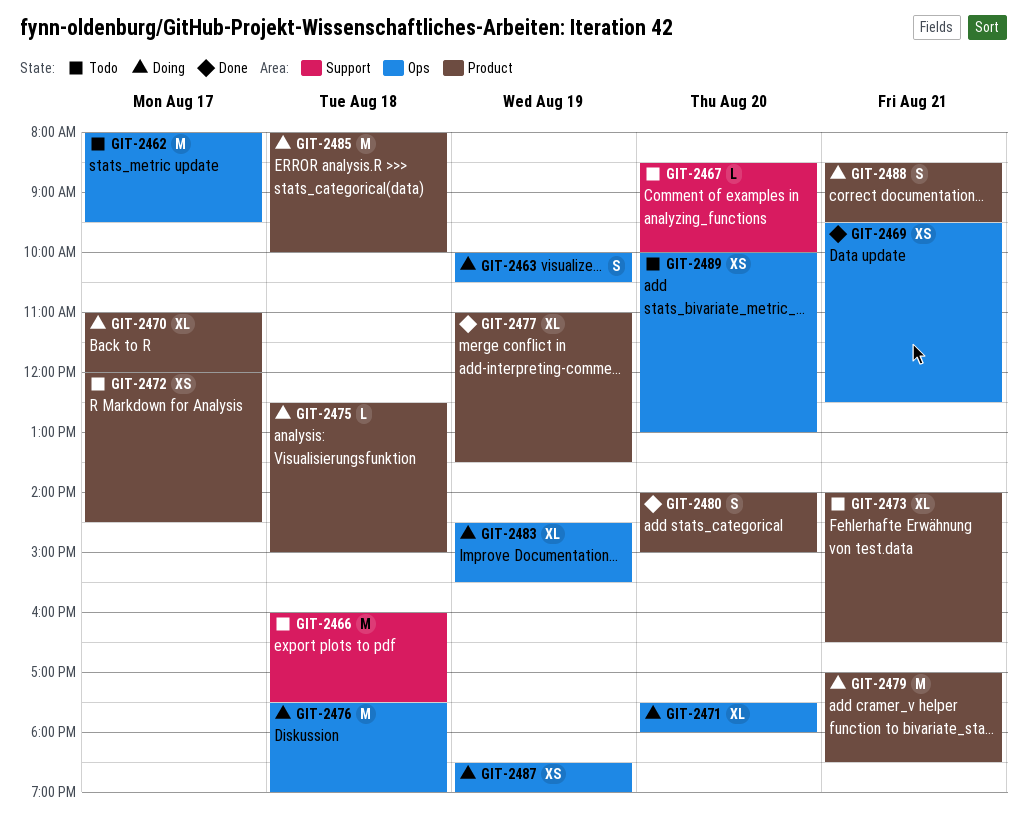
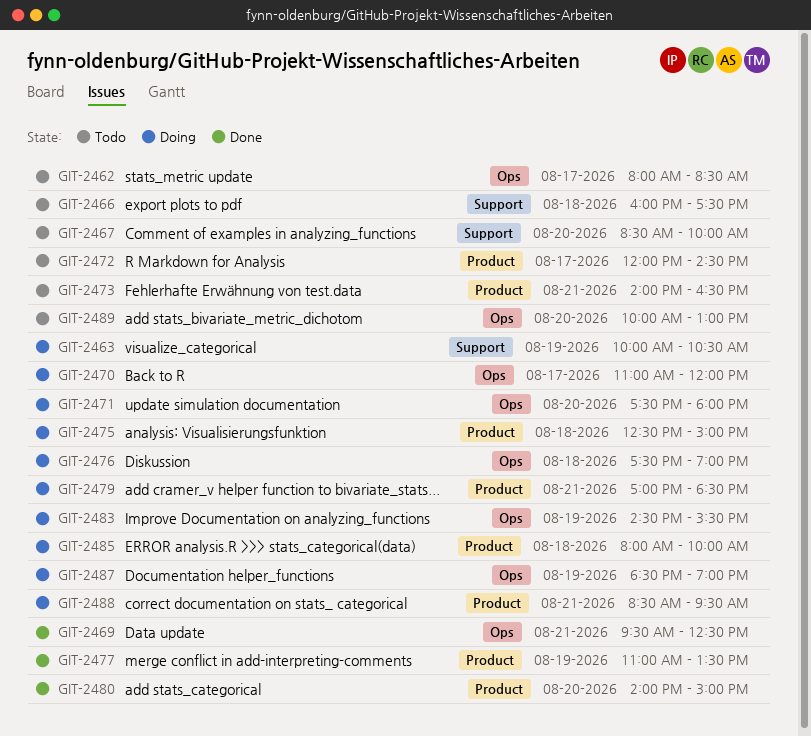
GIT-2462, ends: 09:30 -> 08:30
GIT-2463, label: Ops -> Support
GIT-2470, label: Product -> Ops

